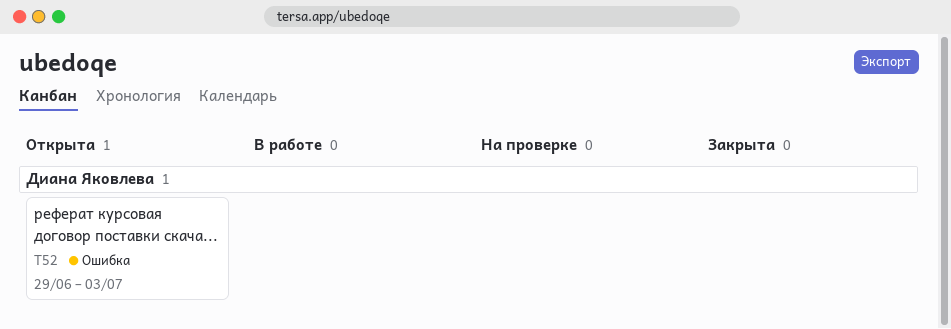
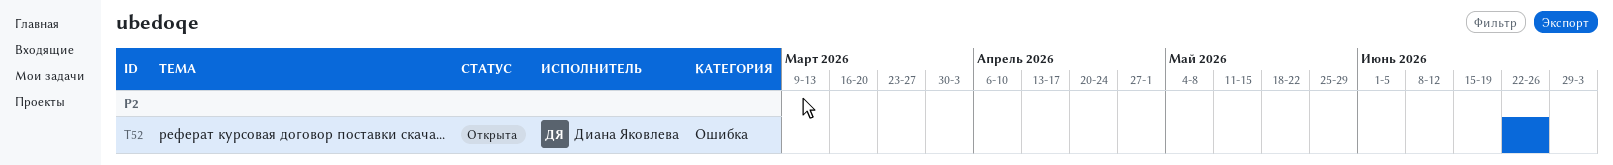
T52, start: Jun 29 -> Jun 22
T52, due: Jul 3 -> Jun 26

